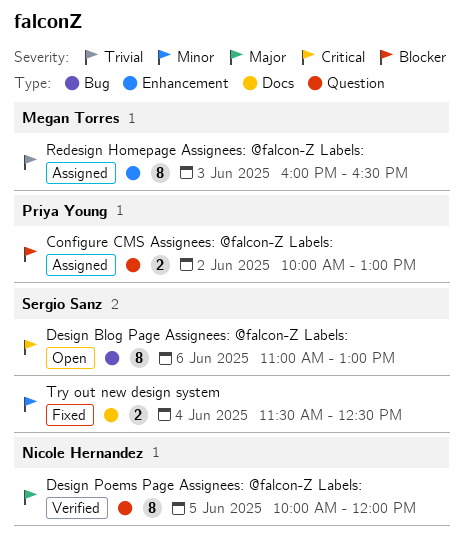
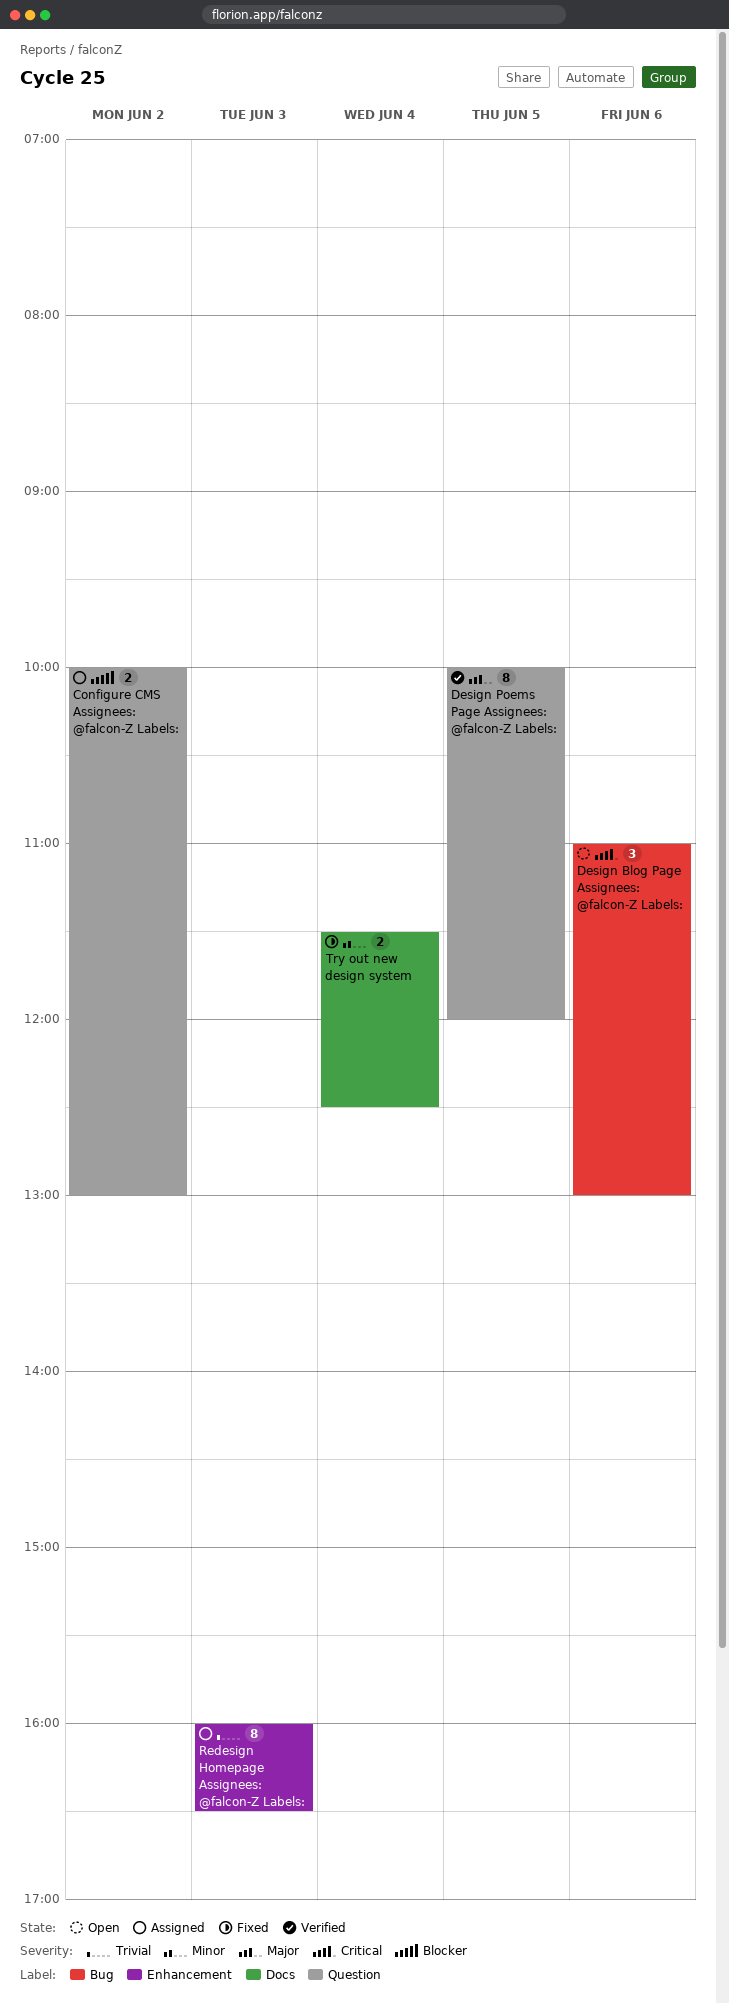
Design Blog Page Assignees: @falcon-Z Labels:, estimate: 8 -> 3

